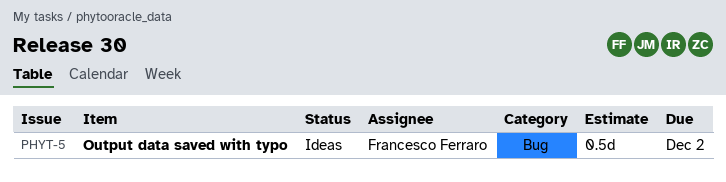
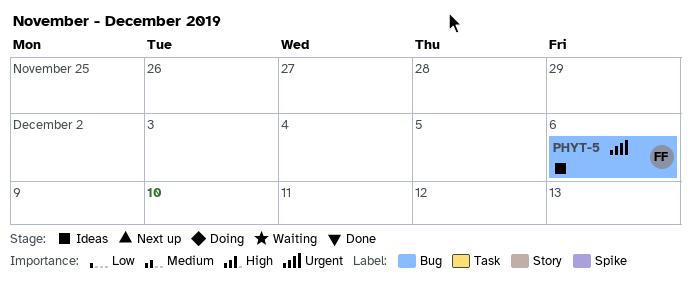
PHYT-5, due: Dec 2 -> Dec 6

